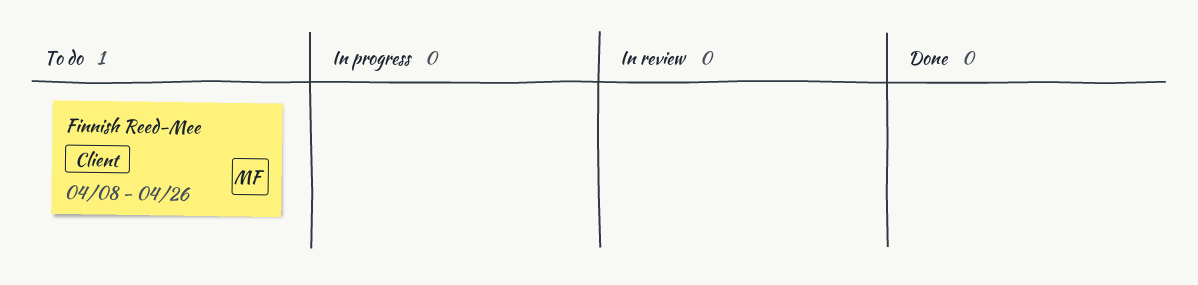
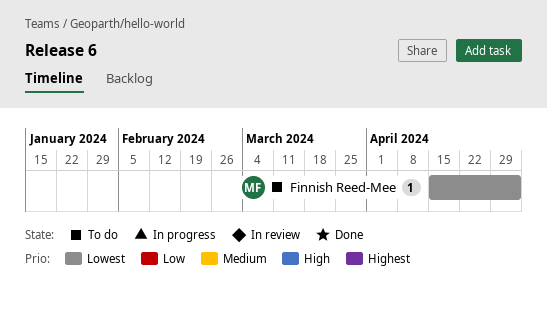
Finnish Reed-Mee, start: Apr 8 -> Apr 15
Finnish Reed-Mee, due: Apr 26 -> May 3

